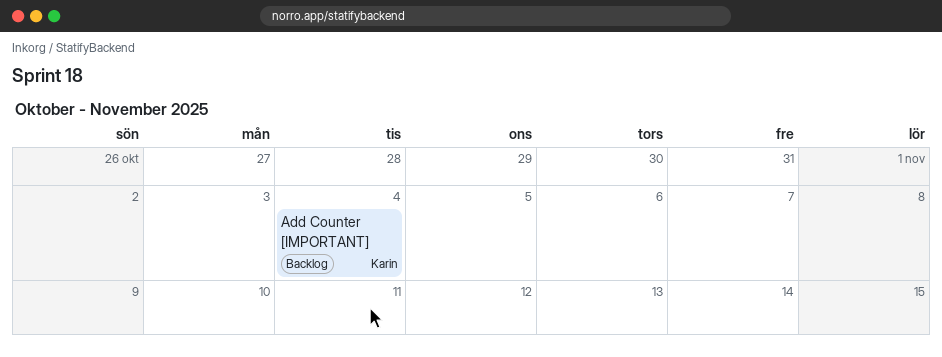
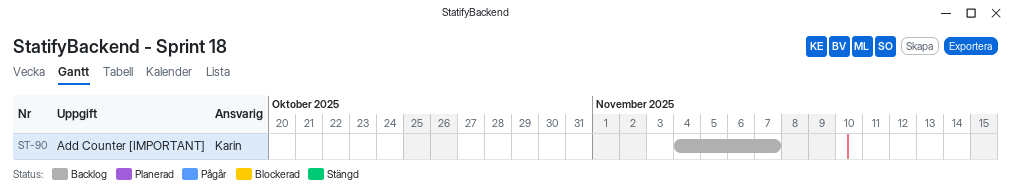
Add Counter [IMPORTANT], due: Nov 4 -> Nov 7

